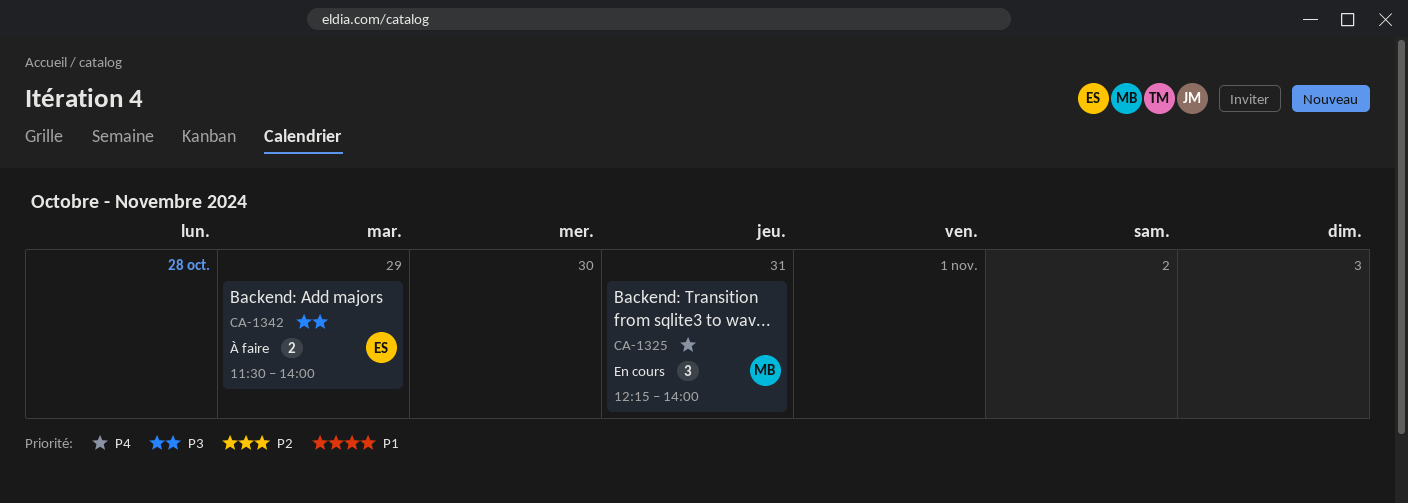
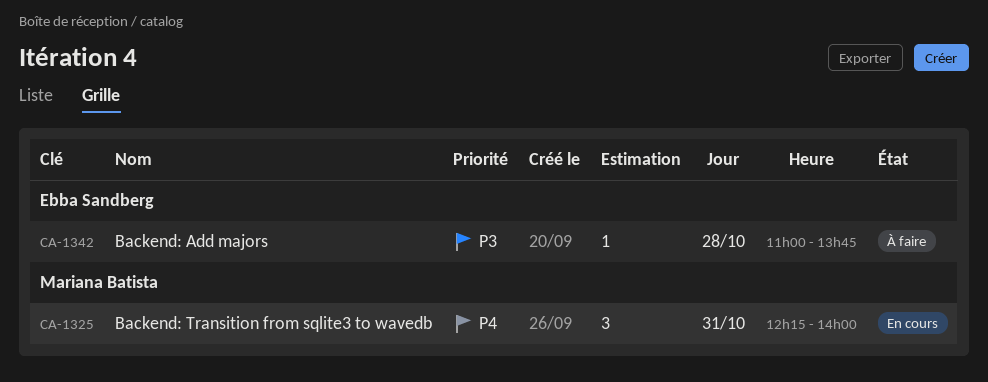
CA-1342, estimate: 2 -> 1
CA-1342, day: Oct 29 -> Oct 28
CA-1342, begins: 11:30 -> 11:00
CA-1342, ends: 14:00 -> 13:45

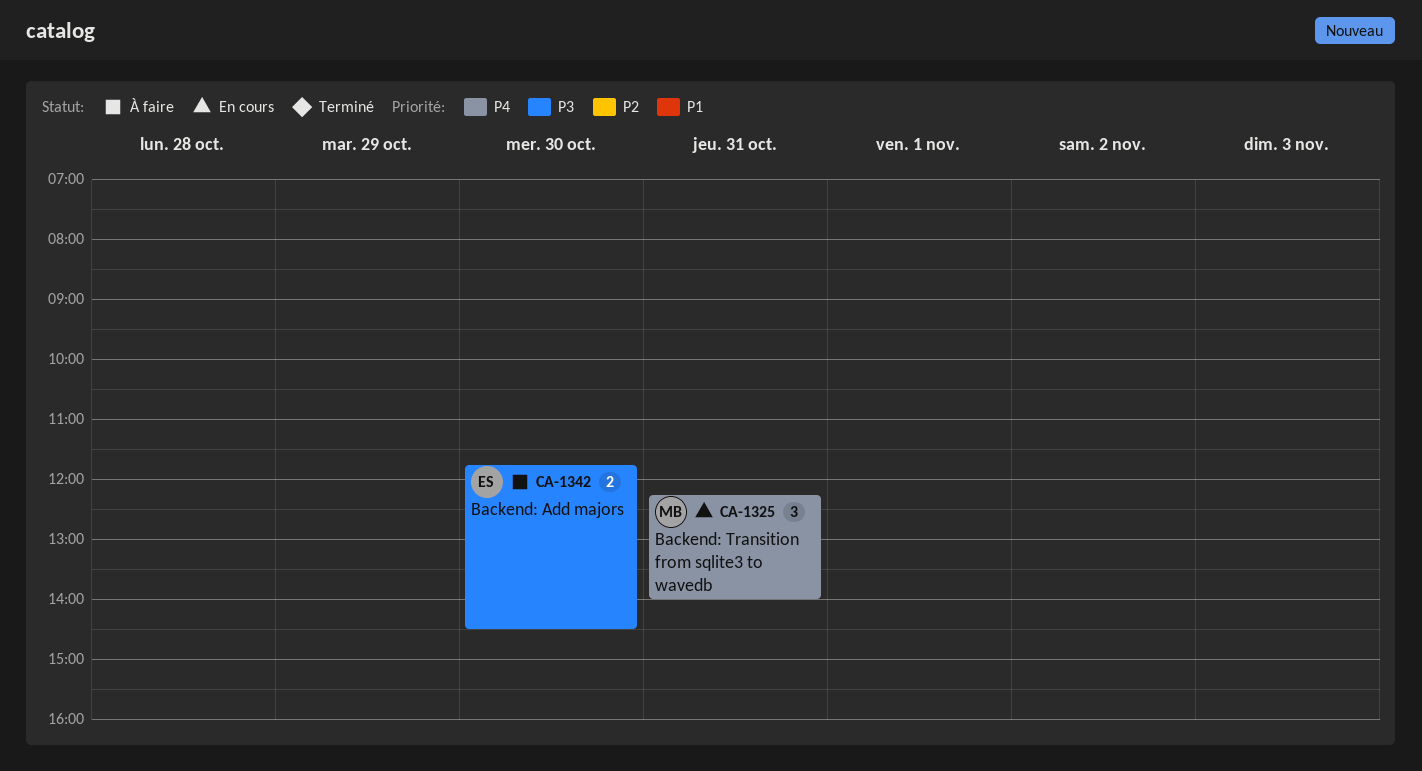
CA-1342, estimate: 1 -> 2
CA-1342, day: Oct 28 -> Oct 30
CA-1342, begins: 11:00 -> 11:45
CA-1342, ends: 13:45 -> 14:30

